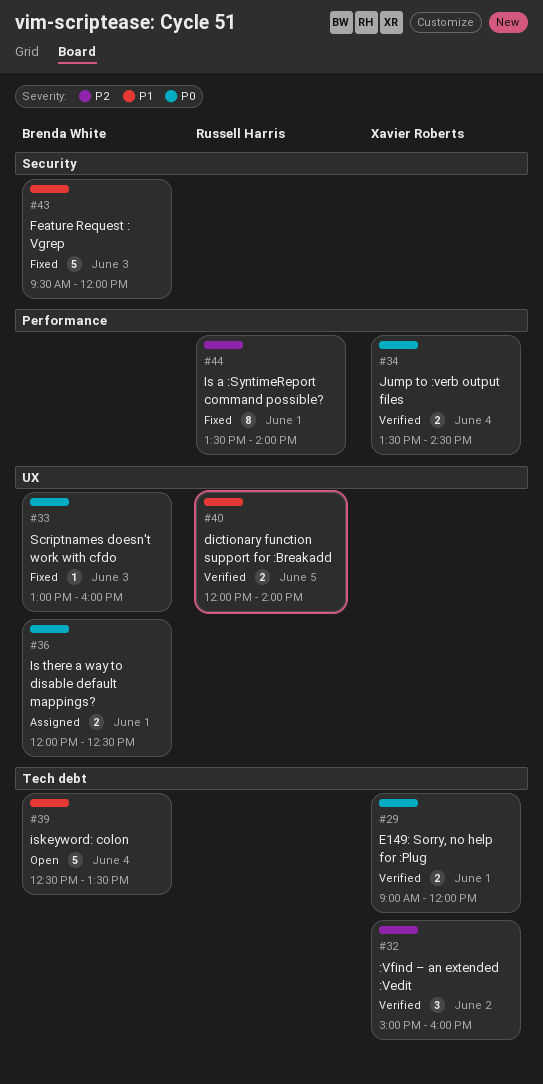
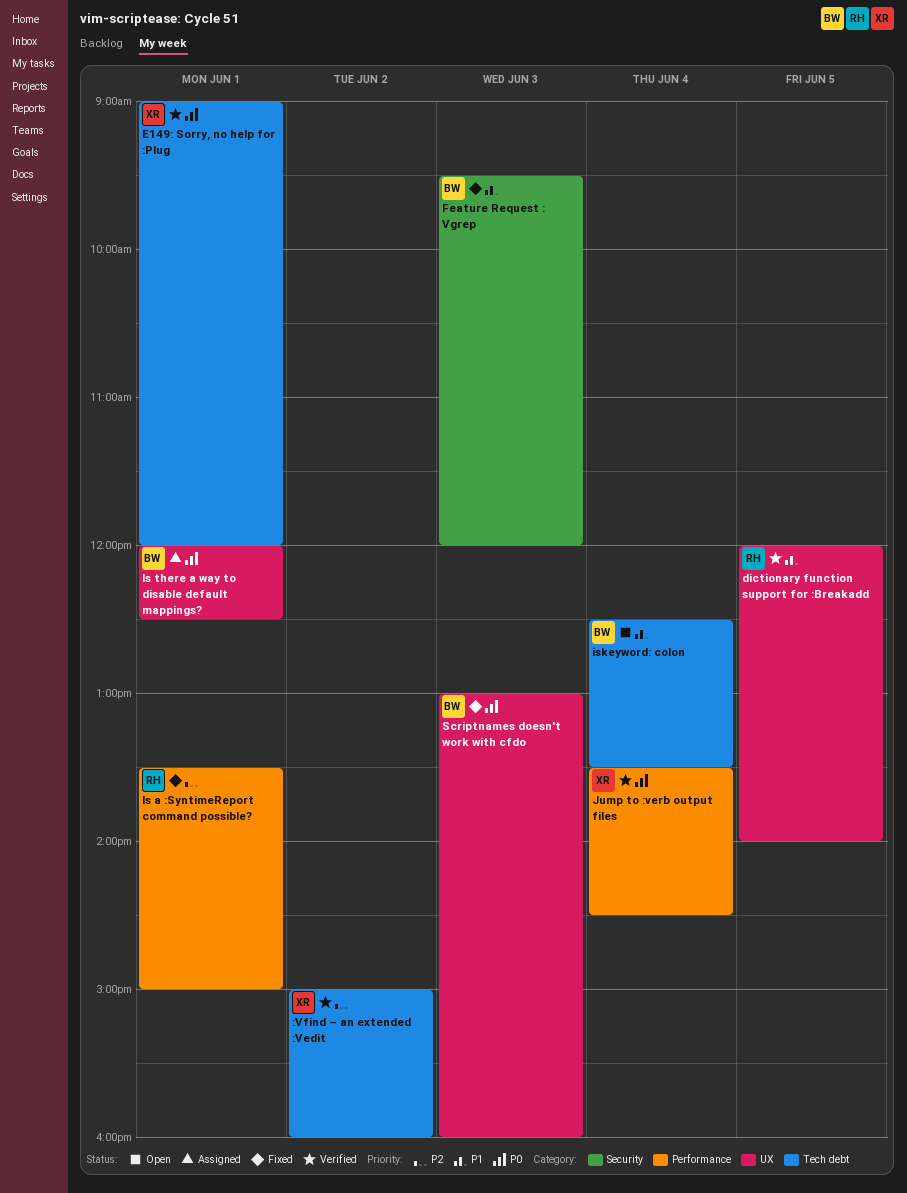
Is a :SyntimeReport command possible?, ends: 14:00 -> 15:00

